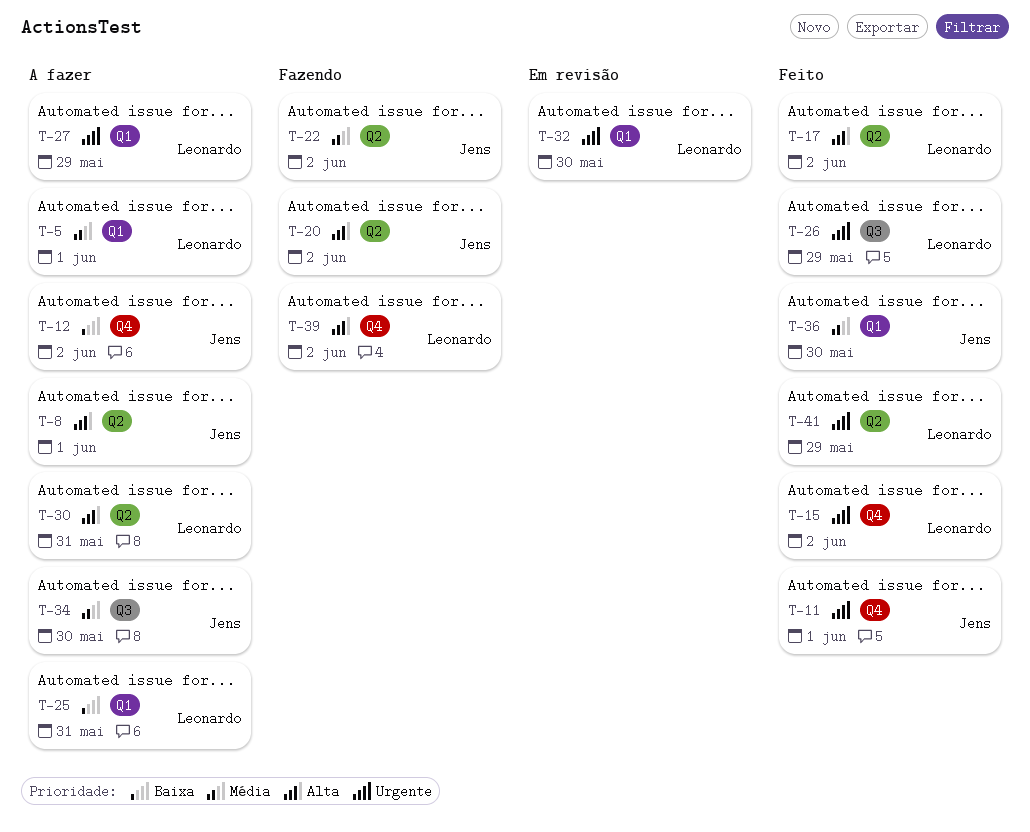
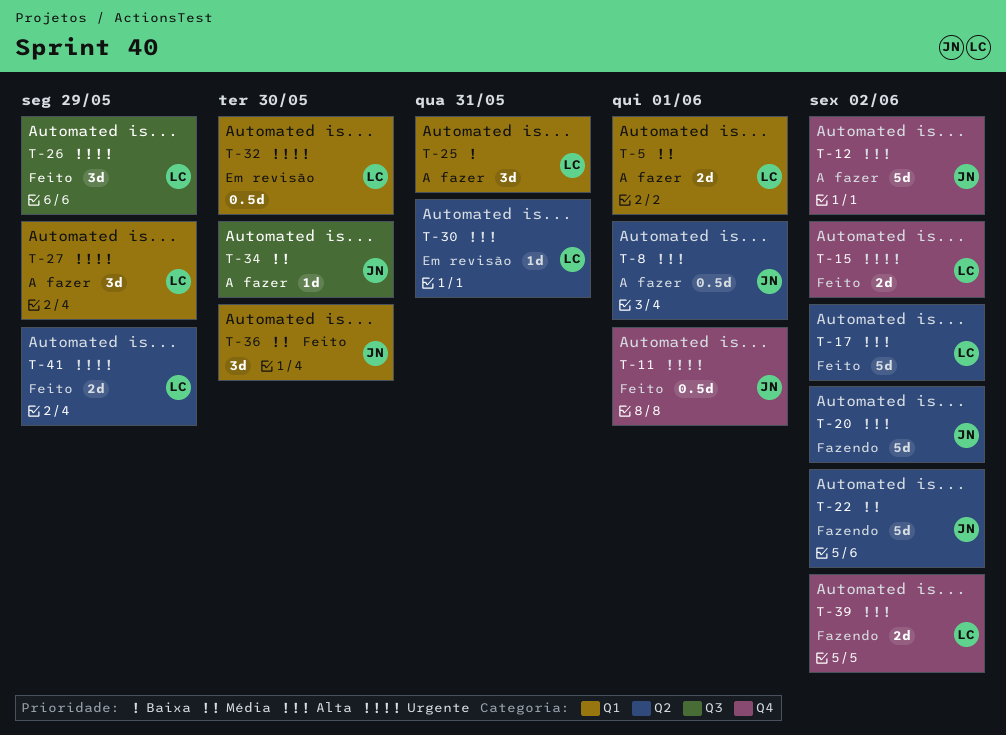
T-12, priority: Baixa -> Alta
T-30, status: A fazer -> Em revisão

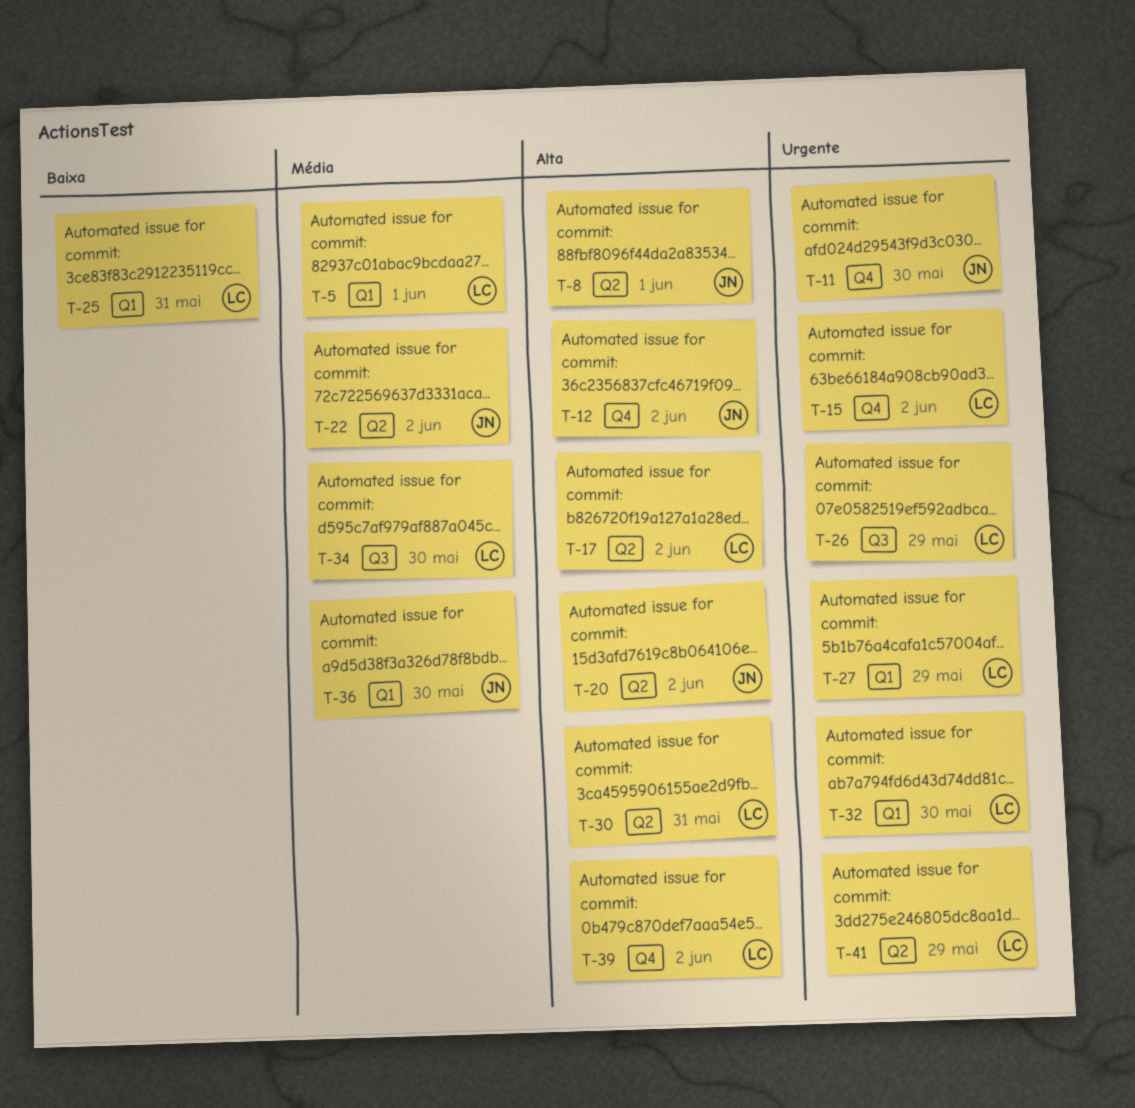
T-11, due: Jun 1 -> May 30
T-34, owner: JN -> LC

